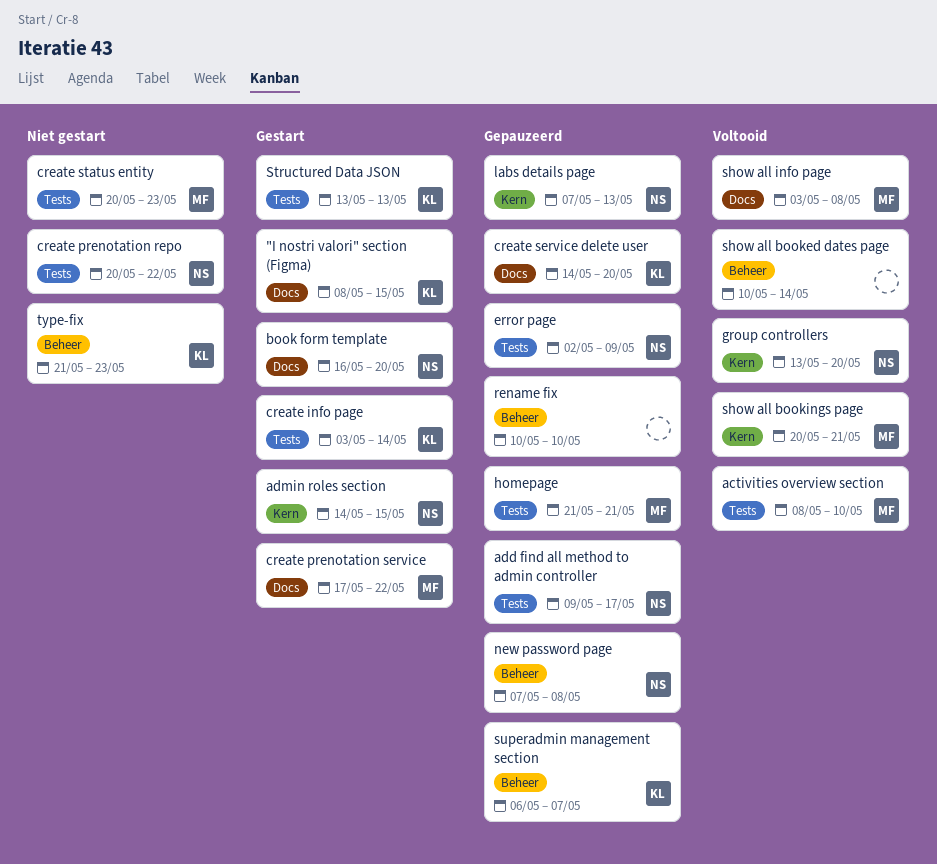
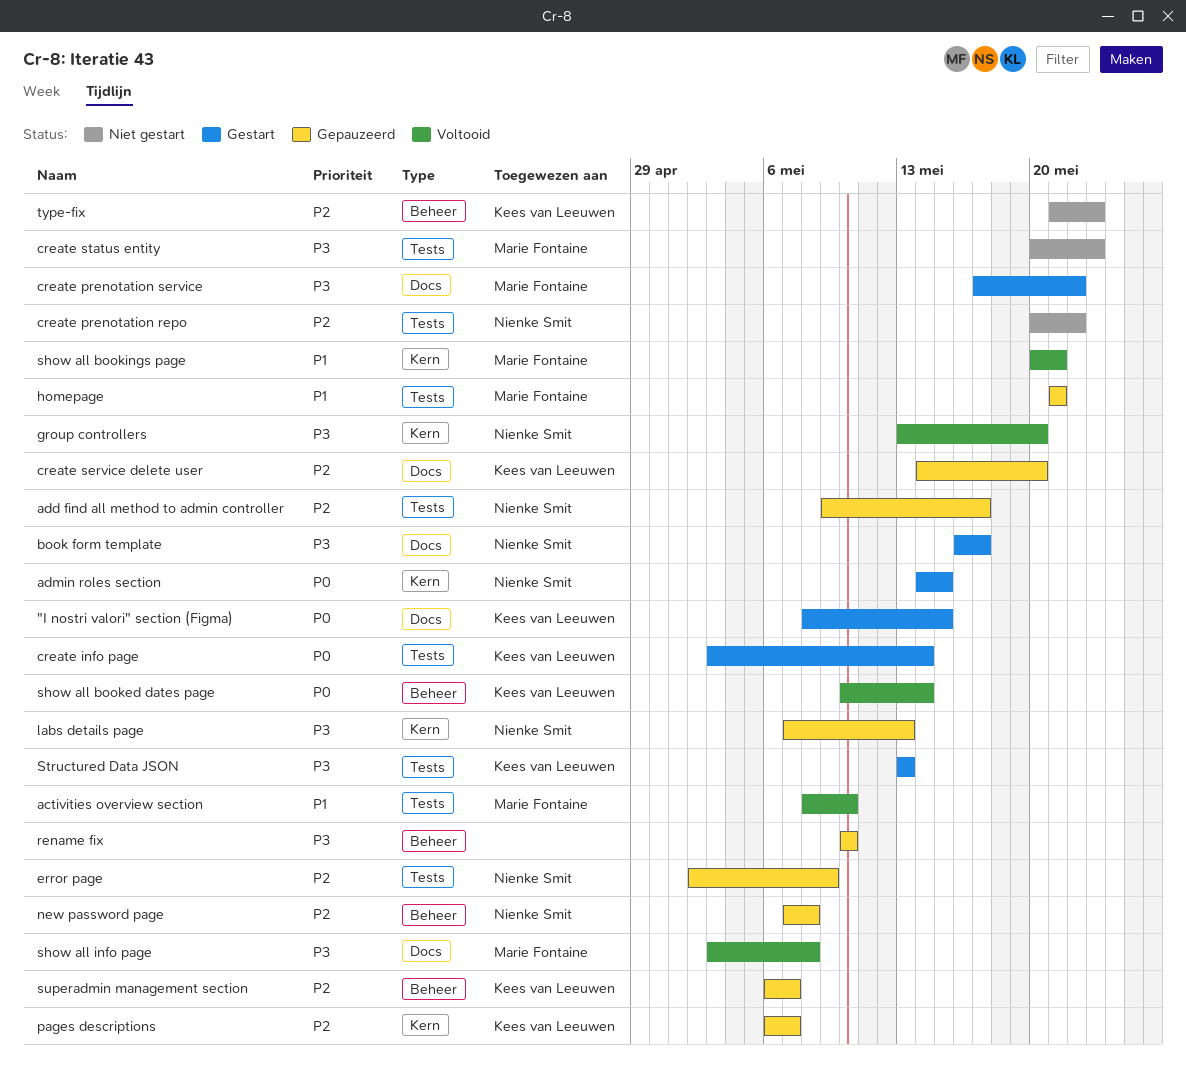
book form template, due: May 20 -> May 17
pages descriptions: none -> present
show all booked dates page, owner: none -> Kees van Leeuwen

